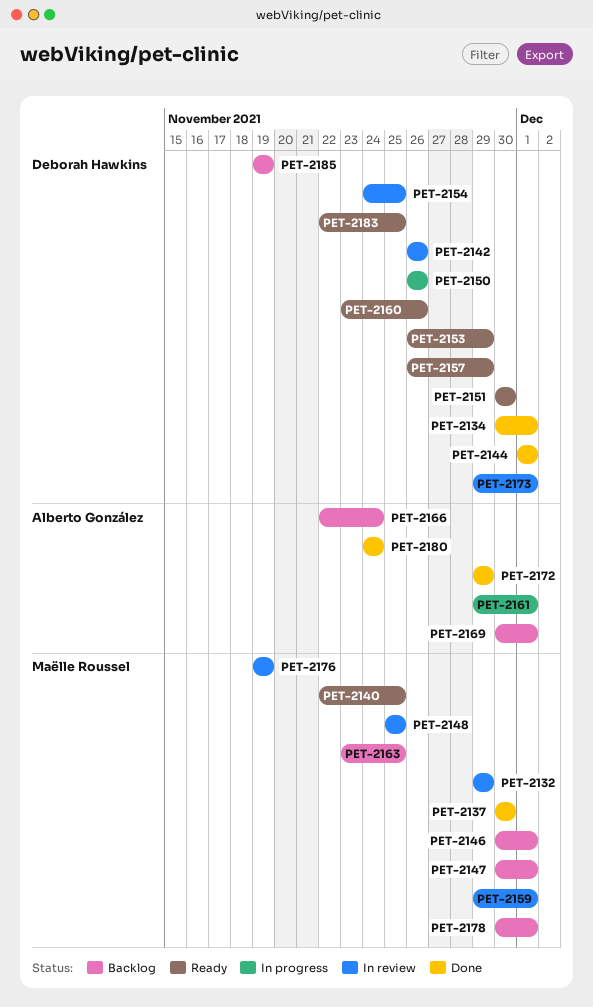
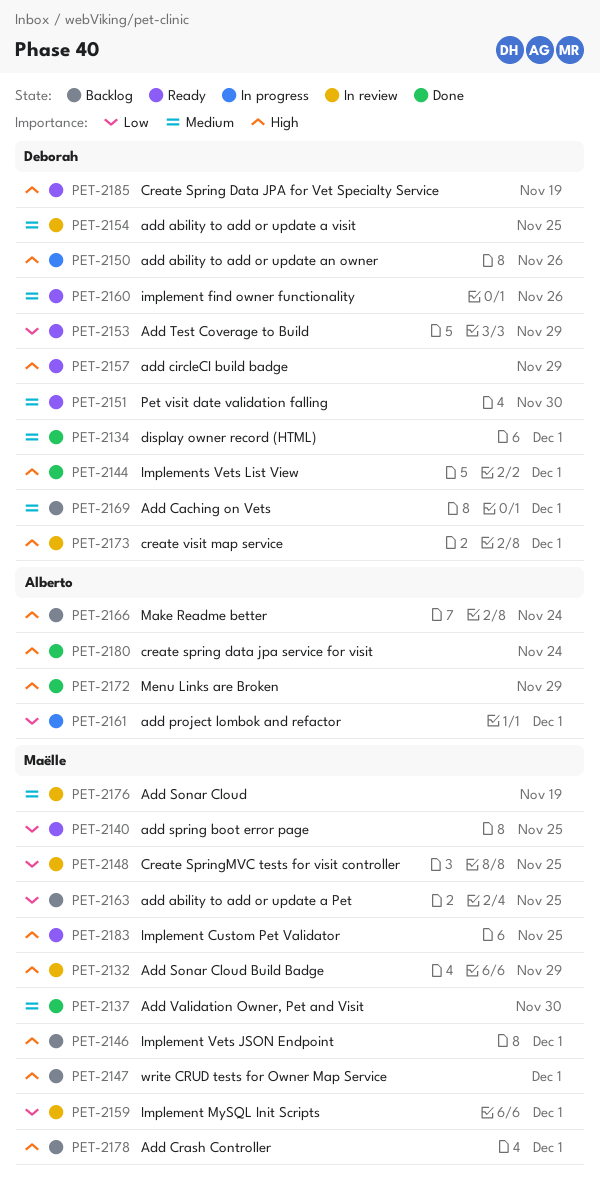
PET-2142: present -> none
PET-2169, owner: Alberto González -> Deborah Hawkins
PET-2183, owner: Deborah Hawkins -> Maëlle Roussel
PET-2185, status: Backlog -> Ready

